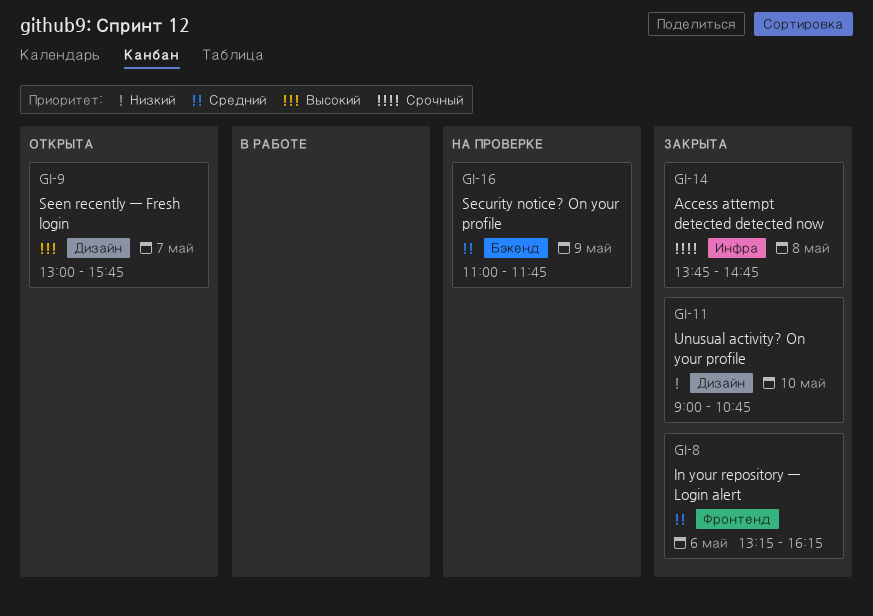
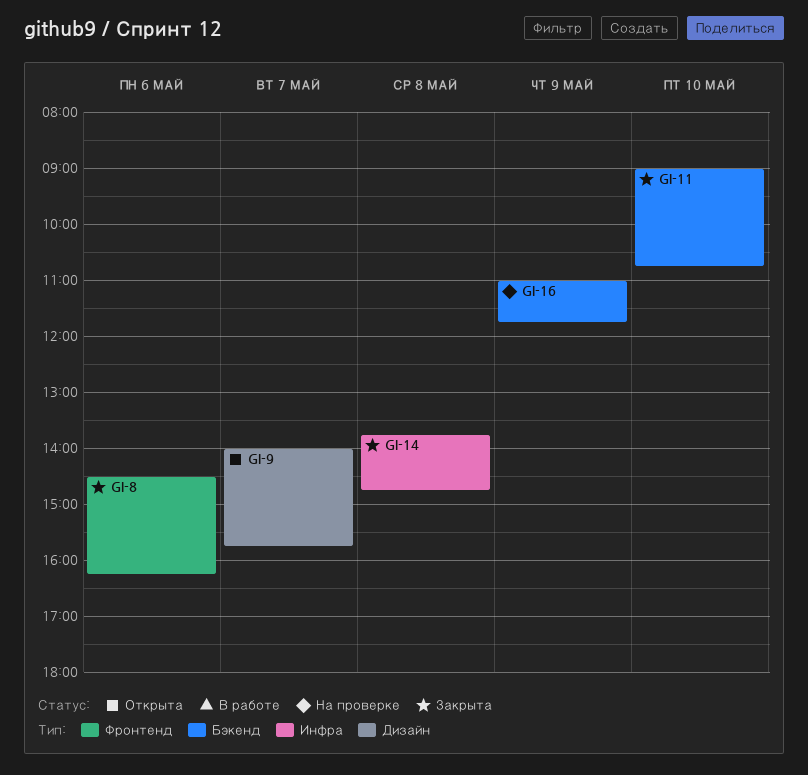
GI-8, begins: 13:15 -> 14:30
GI-9, begins: 13:00 -> 14:00
GI-11, label: Дизайн -> Бэкенд

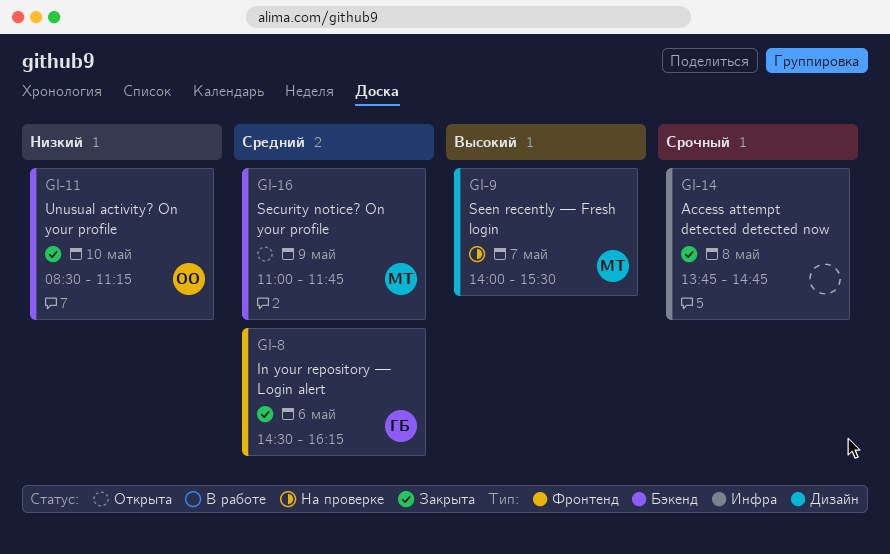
GI-9, status: Открыта -> На проверке
GI-9, ends: 15:45 -> 15:30
GI-11, begins: 09:00 -> 08:30
GI-11, ends: 10:45 -> 11:15
GI-16, status: На проверке -> Открыта

